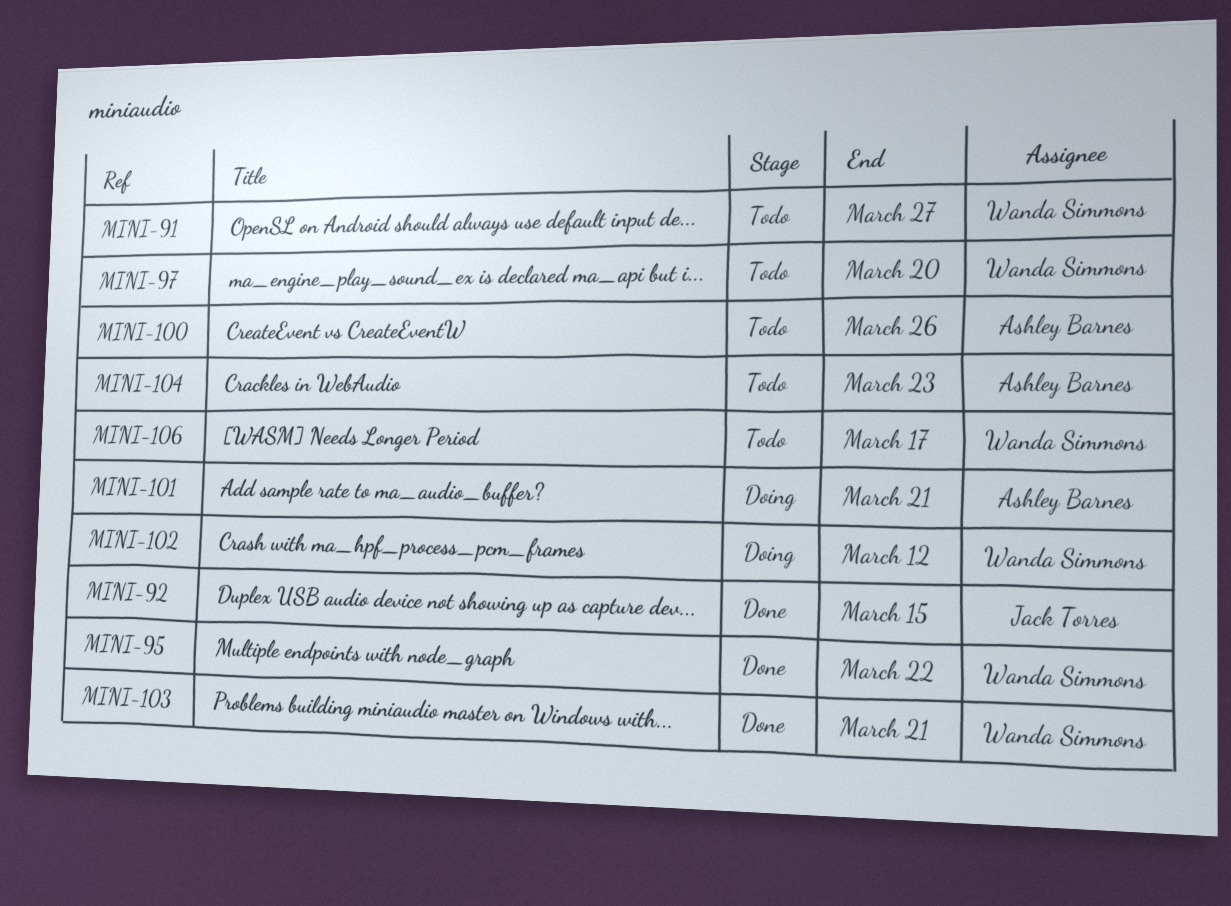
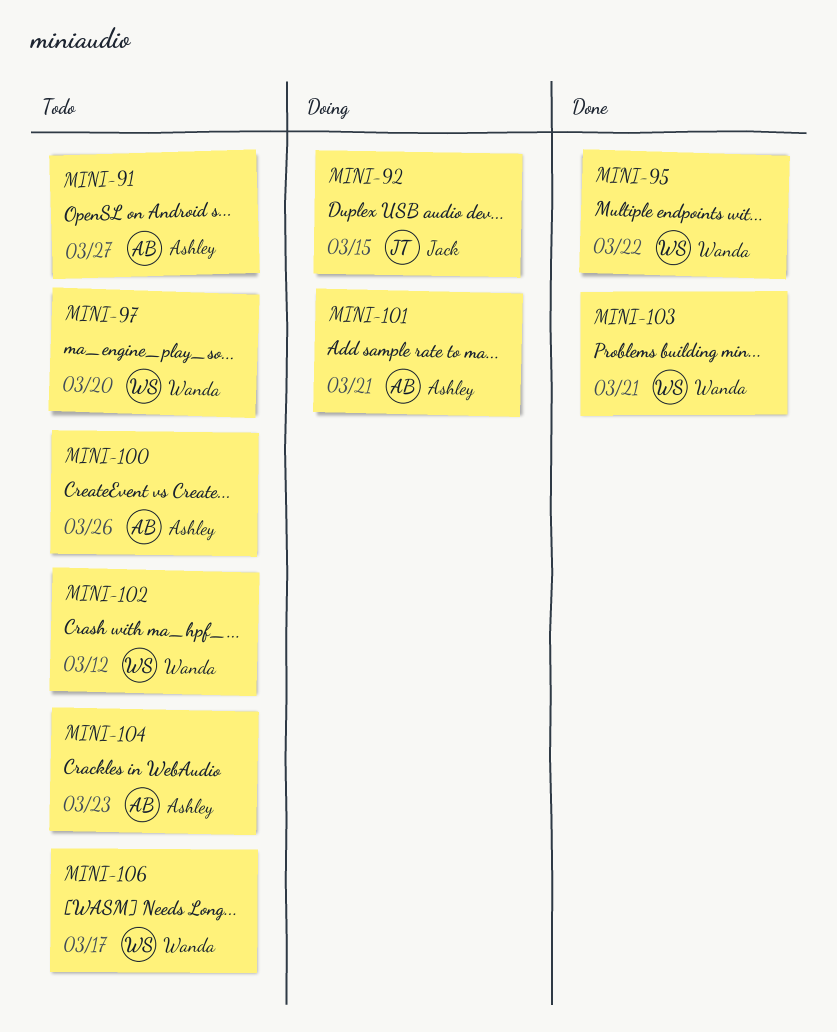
MINI-91, owner: Wanda Simmons -> Ashley Barnes
MINI-92, status: Done -> Doing
MINI-102, status: Doing -> Todo

